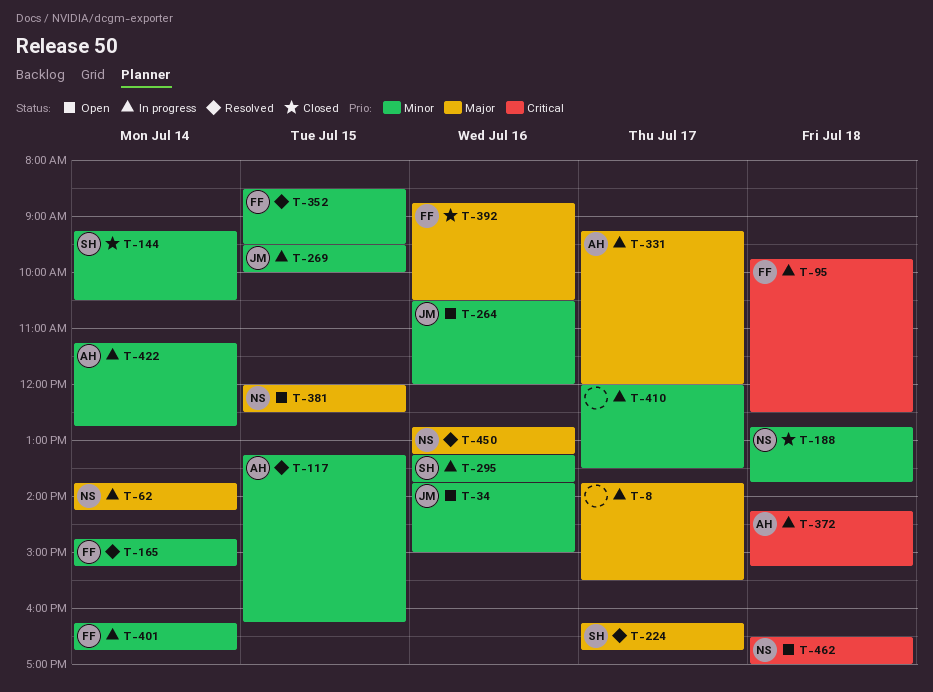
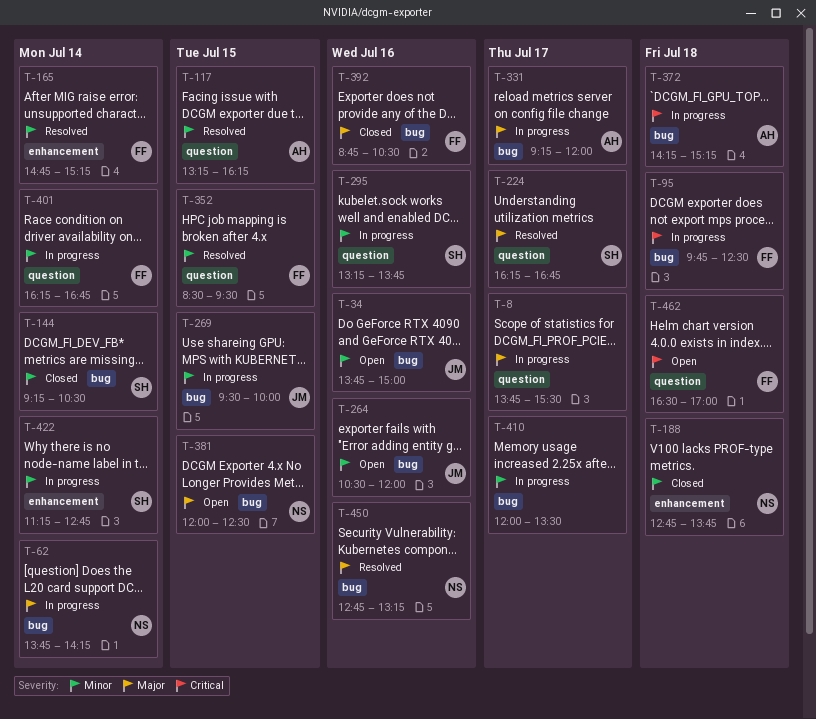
T-422, owner: AH -> SH
T-462, owner: NS -> FF

